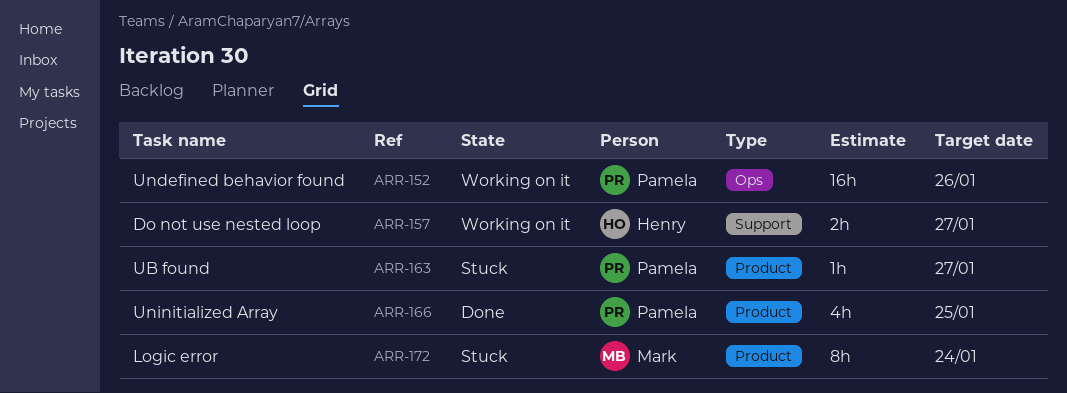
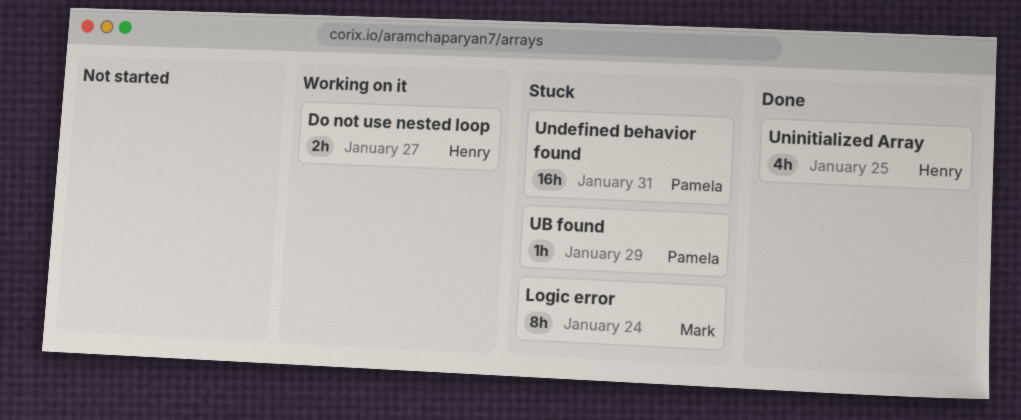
UB found, due: Jan 27 -> Jan 29
Undefined behavior found, status: Working on it -> Stuck
Undefined behavior found, due: Jan 26 -> Jan 31
Uninitialized Array, owner: Pamela -> Henry

